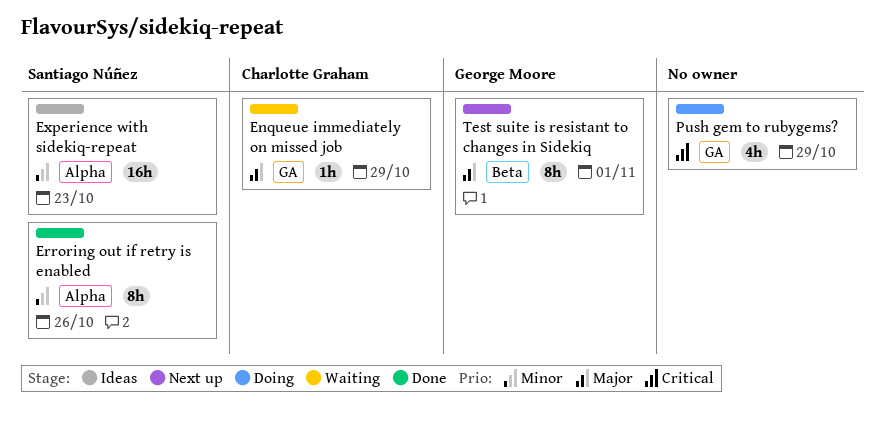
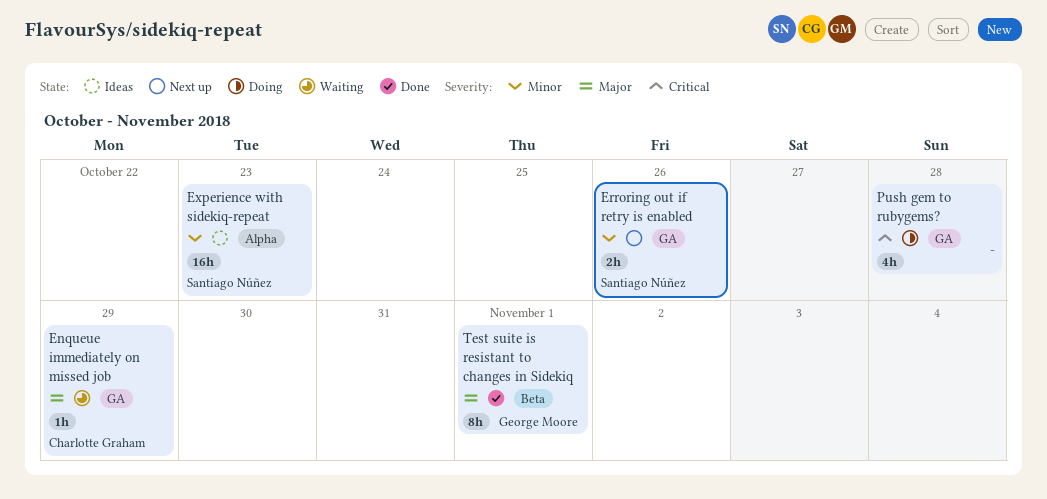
Erroring out if retry is enabled, status: Done -> Next up
Erroring out if retry is enabled, label: Alpha -> GA
Erroring out if retry is enabled, estimate: 8h -> 2h
Push gem to rubygems?, due: Oct 29 -> Oct 28
Test suite is resistant to changes in Sidekiq, status: Next up -> Done

